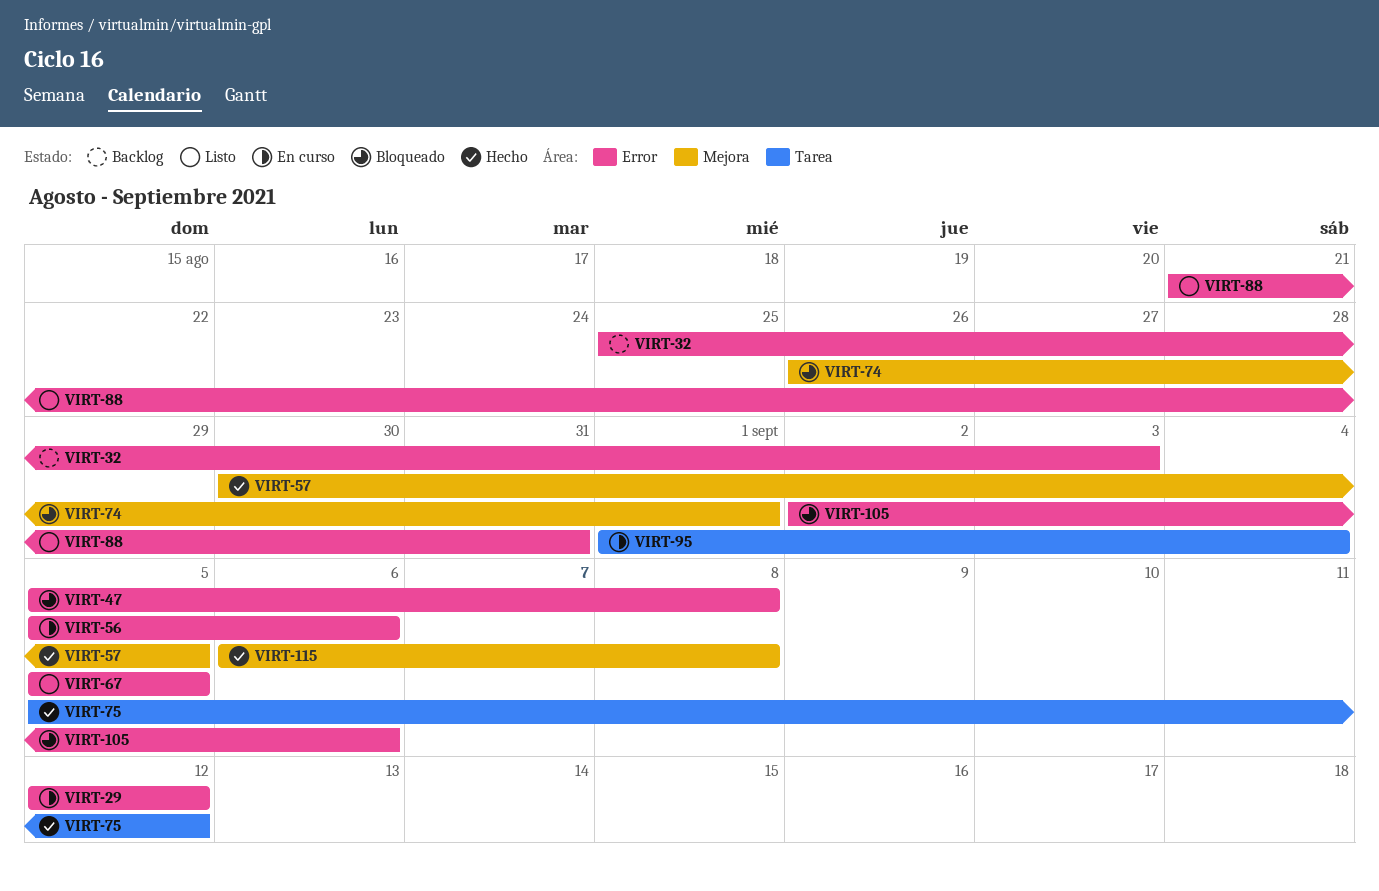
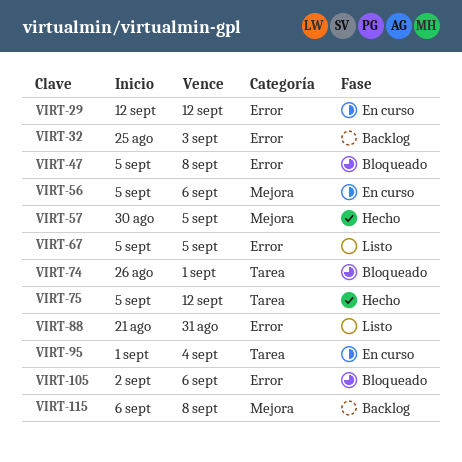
VIRT-56, label: Error -> Mejora
VIRT-74, label: Mejora -> Tarea
VIRT-115, status: Hecho -> Backlog

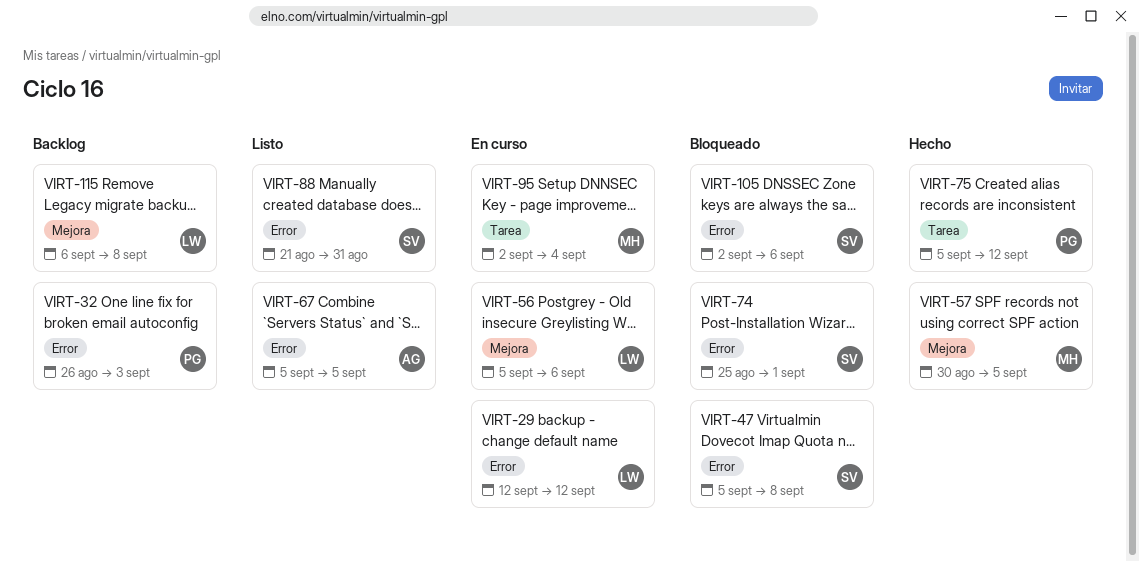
VIRT-32, start: Aug 25 -> Aug 26
VIRT-74, label: Tarea -> Error
VIRT-74, start: Aug 26 -> Aug 25
VIRT-95, start: Sep 1 -> Sep 2

